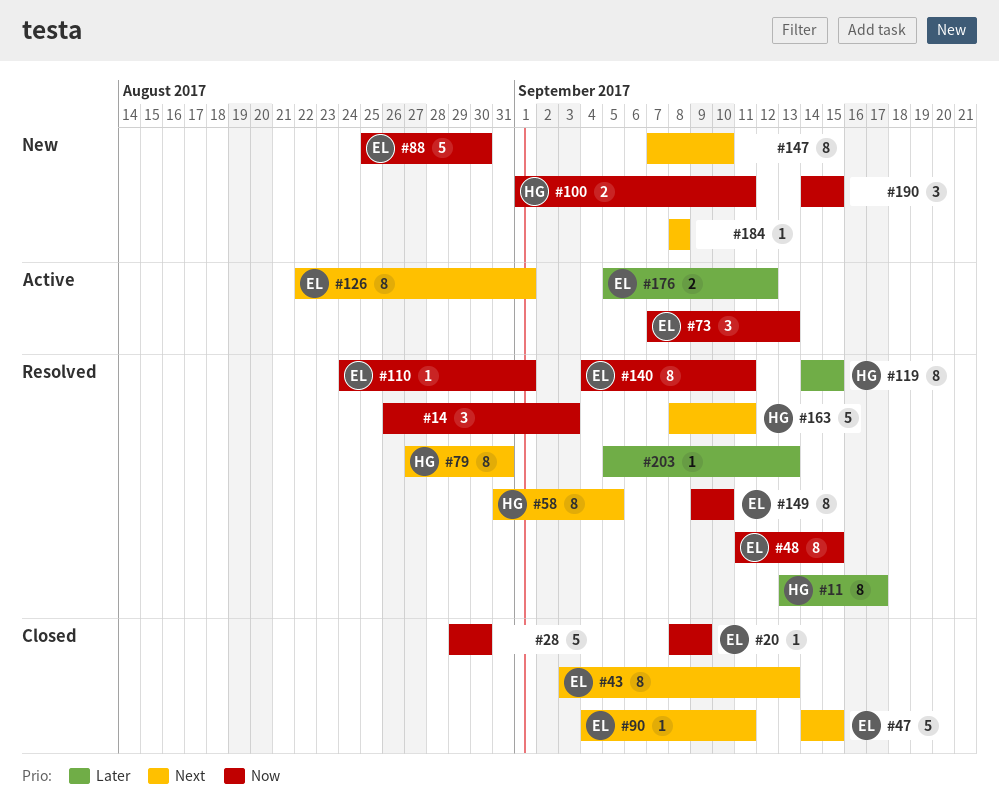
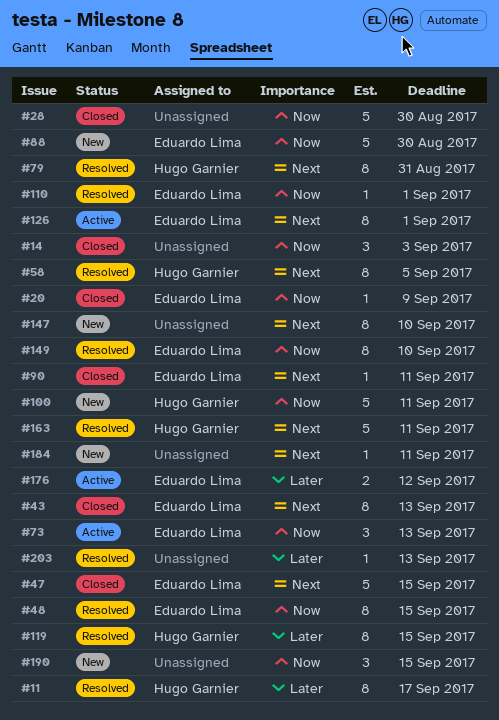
#14, status: Resolved -> Closed
#100, estimate: 2 -> 5
#140: present -> none
#184, due: Sep 8 -> Sep 11

